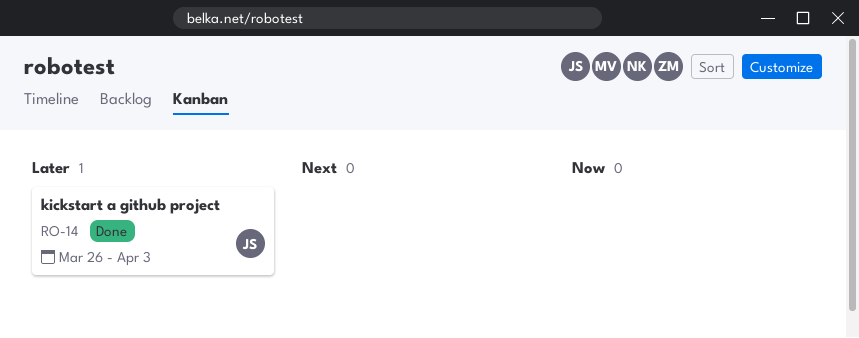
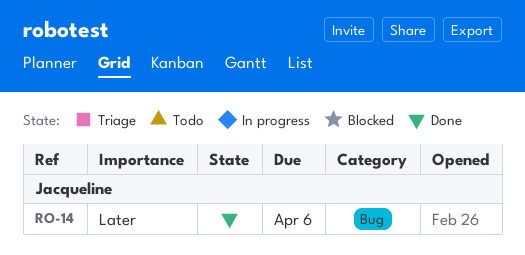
RO-14, due: Apr 3 -> Apr 6

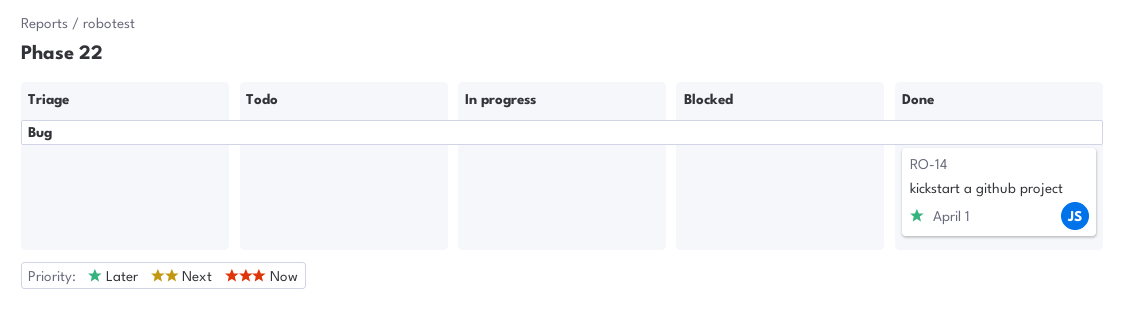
RO-14, due: Apr 6 -> Apr 1

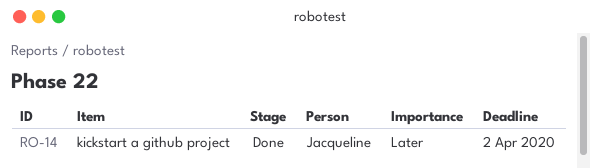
RO-14, due: Apr 1 -> Apr 2

